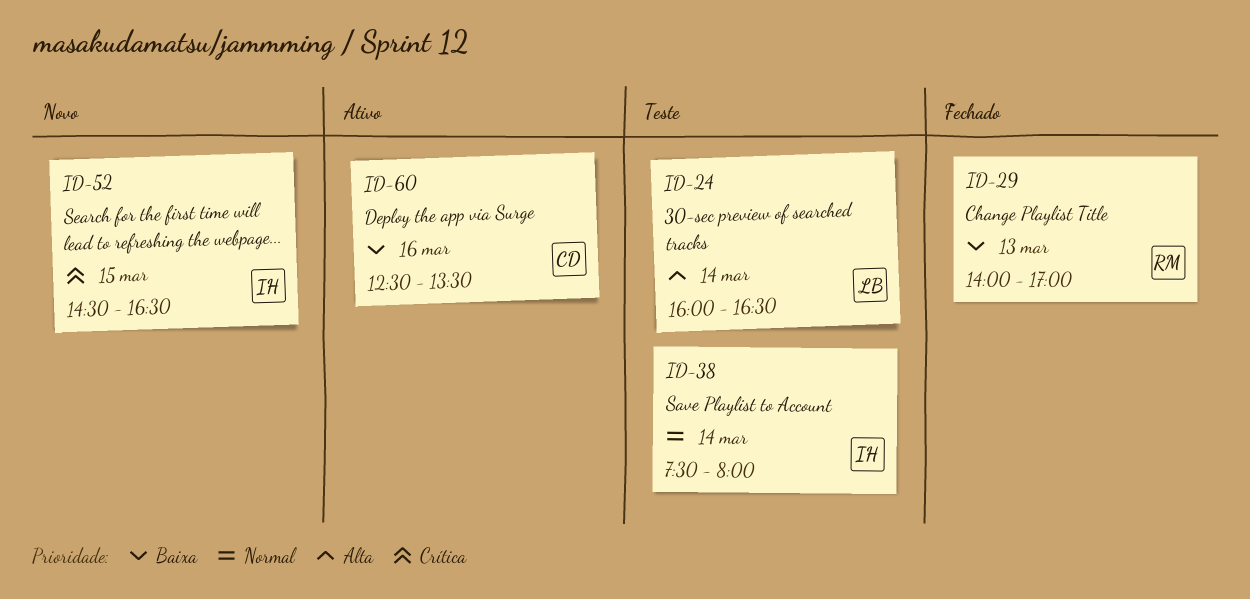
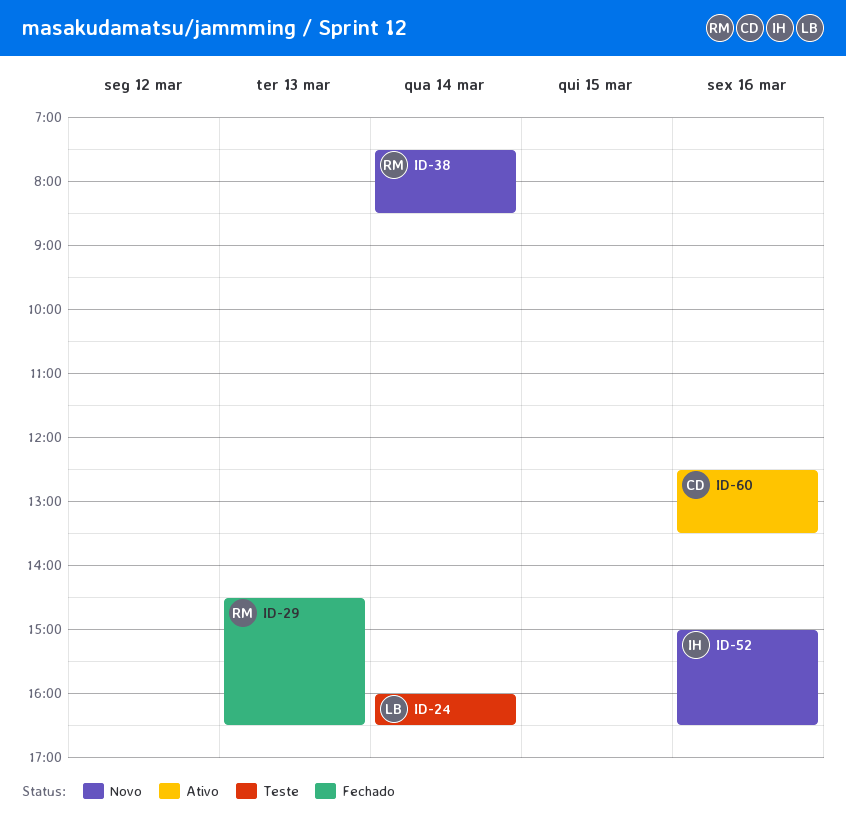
ID-29, begins: 14:00 -> 14:30
ID-29, ends: 17:00 -> 16:30
ID-38, status: Teste -> Novo
ID-38, owner: IH -> RM
ID-38, ends: 08:00 -> 08:30
ID-52, day: Mar 15 -> Mar 16
ID-52, begins: 14:30 -> 15:00

